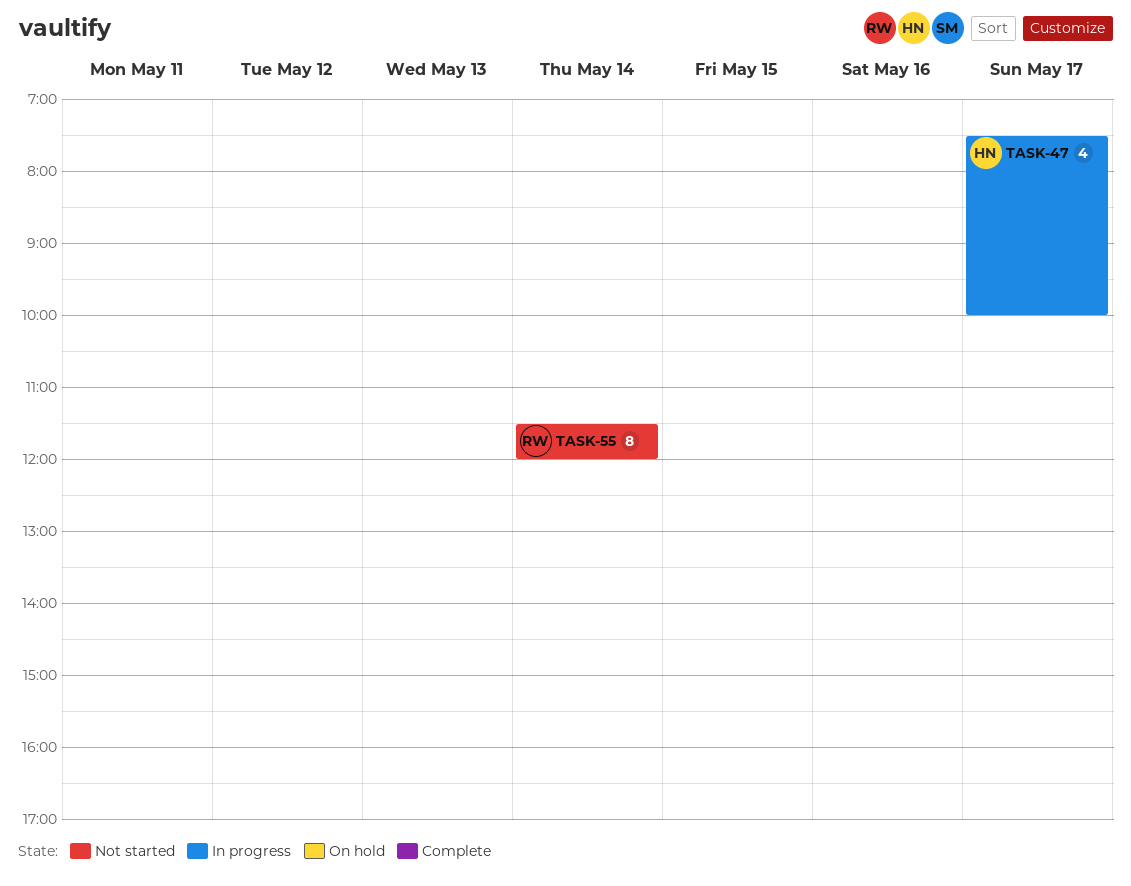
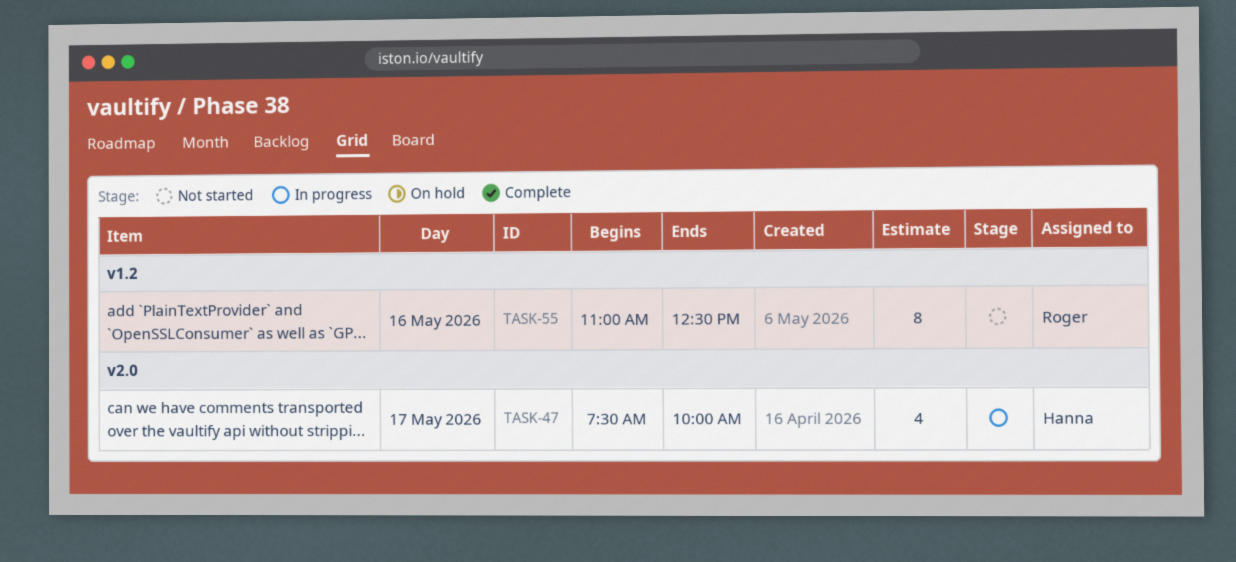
TASK-55, day: May 14 -> May 16
TASK-55, begins: 11:30 -> 11:00
TASK-55, ends: 12:00 -> 12:30

